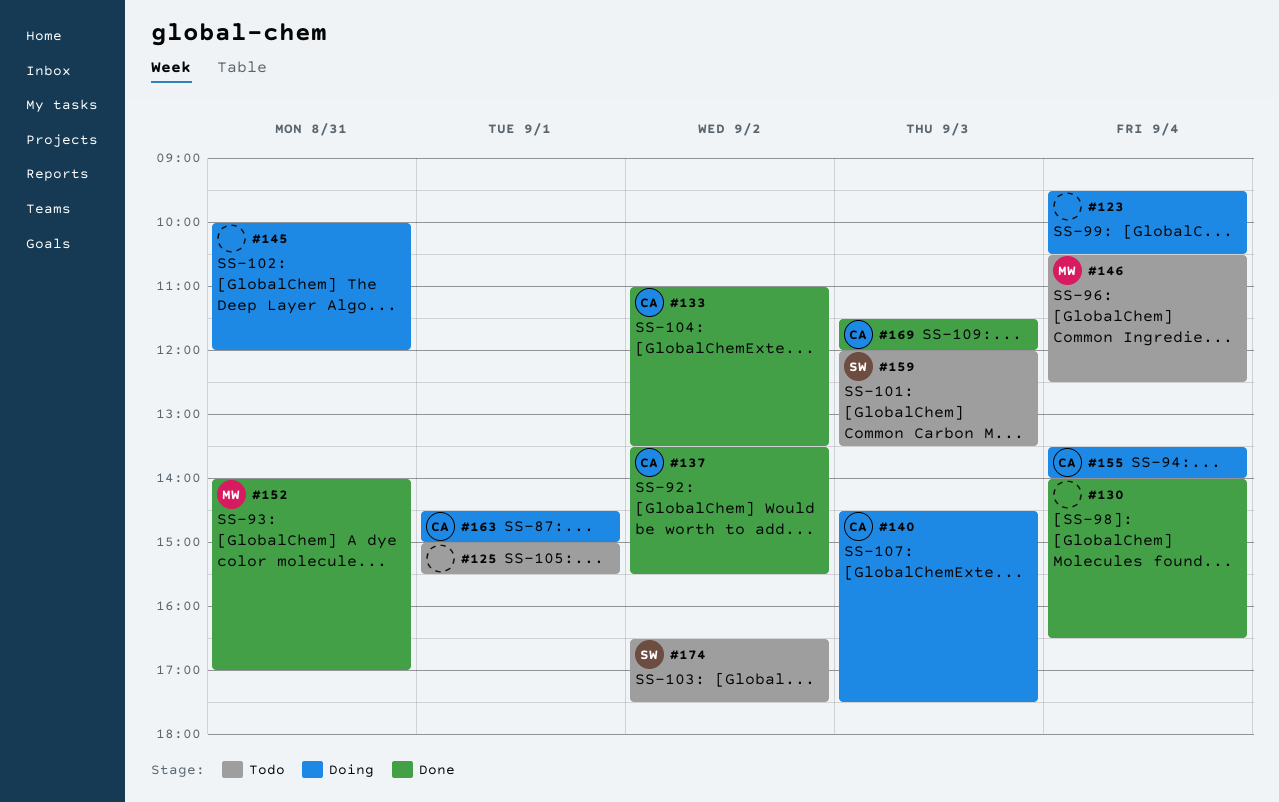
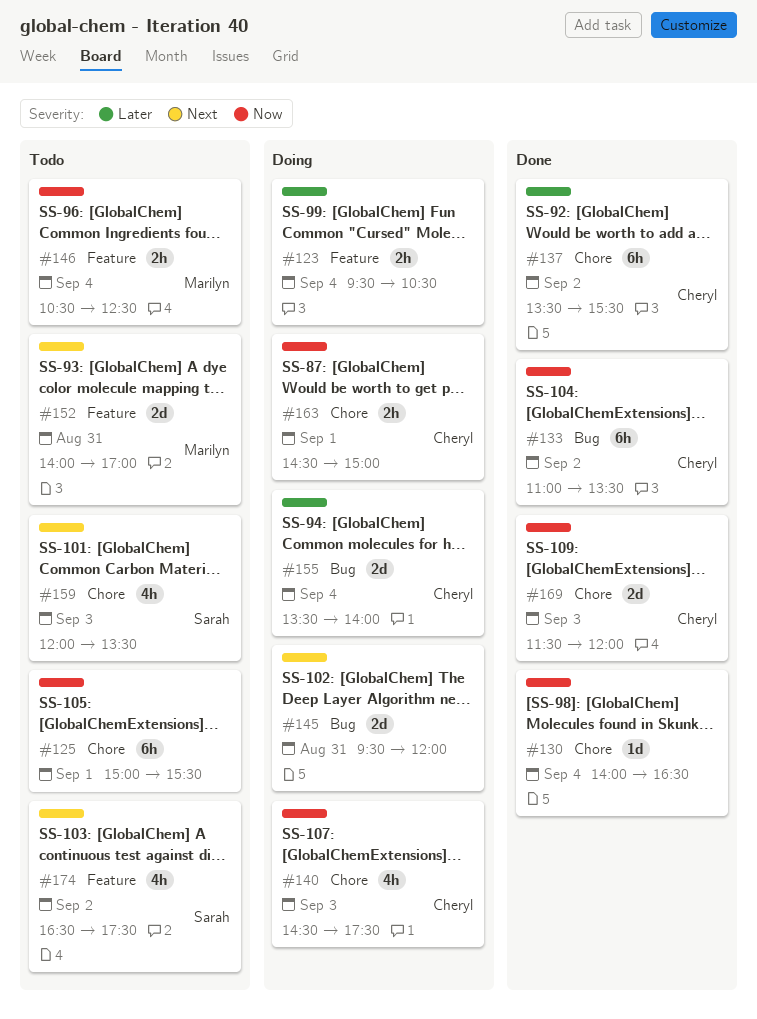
#145, begins: 10:00 -> 09:30
#152, status: Done -> Todo

